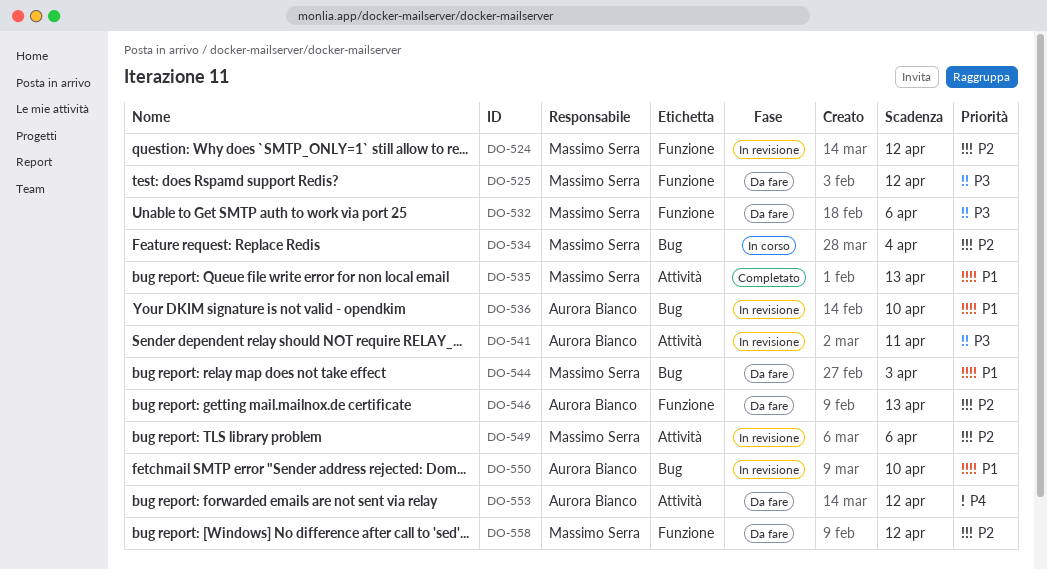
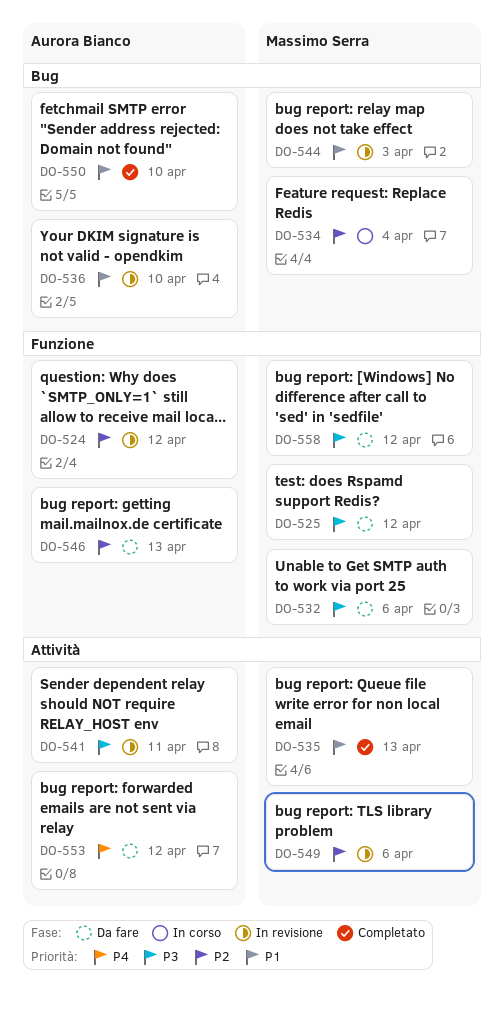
DO-524, owner: Massimo Serra -> Aurora Bianco
DO-544, status: Da fare -> In revisione
DO-550, status: In revisione -> Completato
DO-558, priority: P2 -> P3

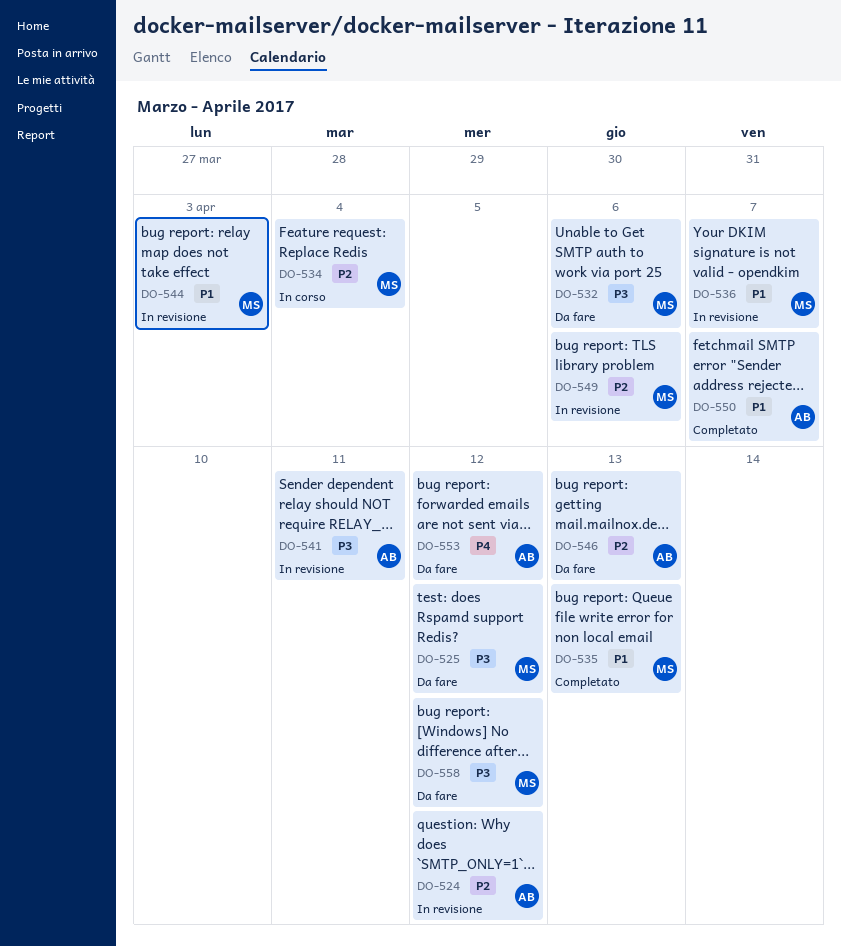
DO-536, owner: Aurora Bianco -> Massimo Serra
DO-536, due: Apr 10 -> Apr 7
DO-550, due: Apr 10 -> Apr 7

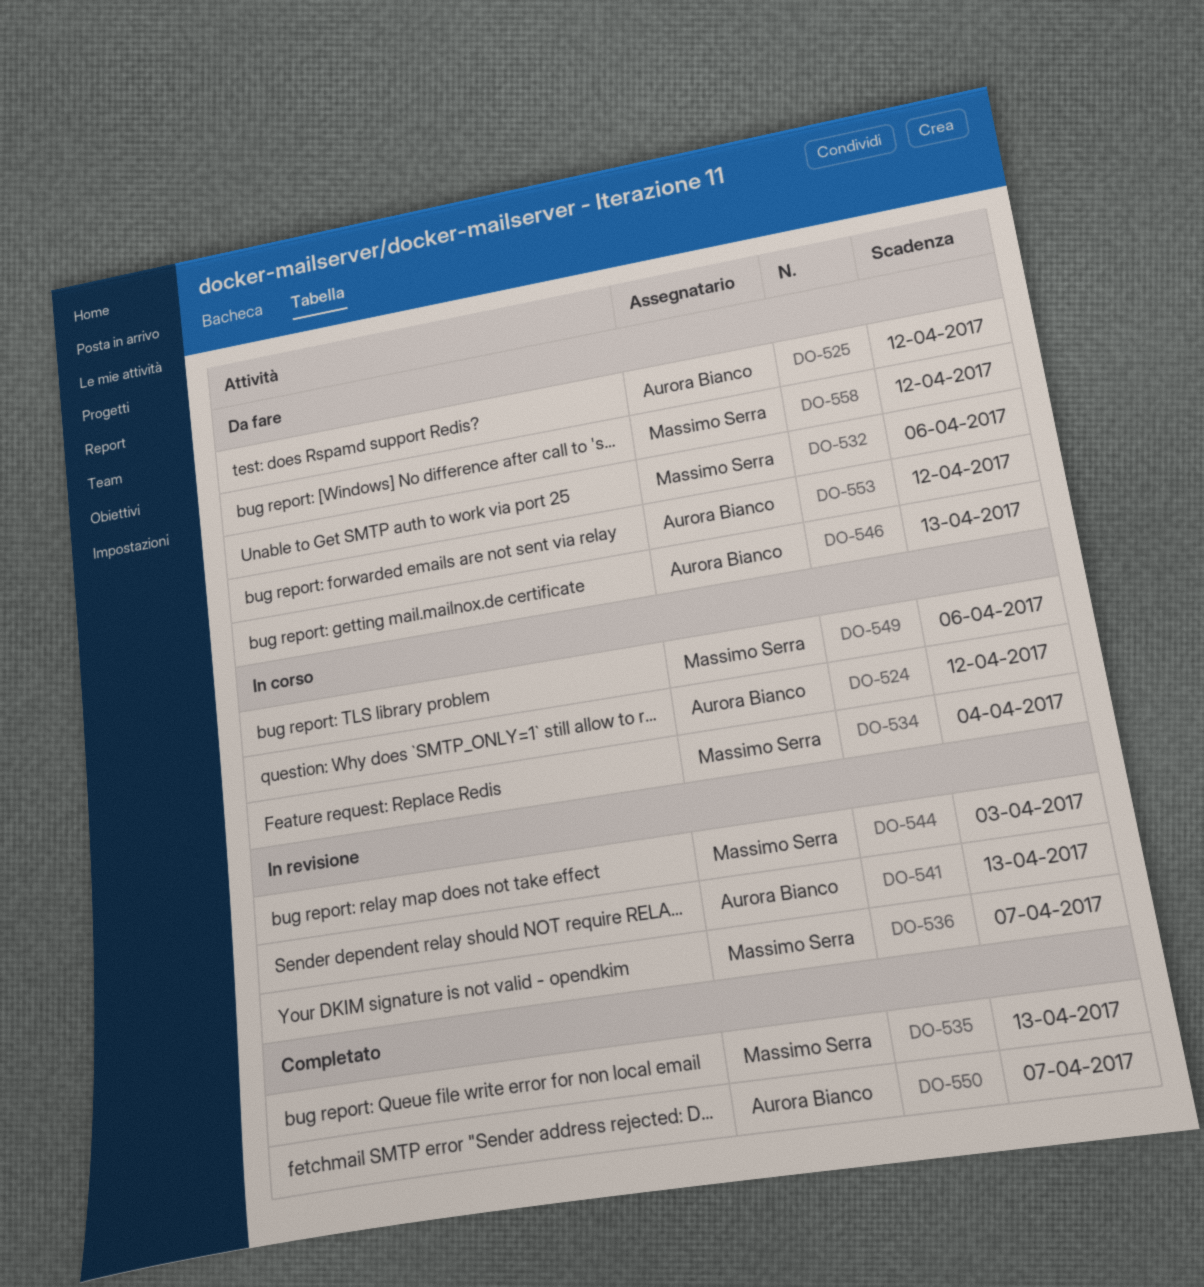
DO-524, status: In revisione -> In corso
DO-525, owner: Massimo Serra -> Aurora Bianco
DO-541, due: Apr 11 -> Apr 13
DO-549, status: In revisione -> In corso

